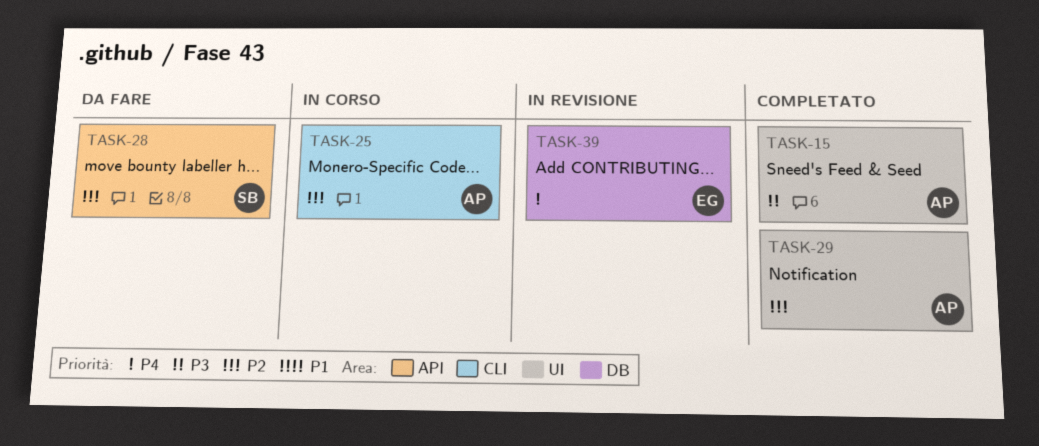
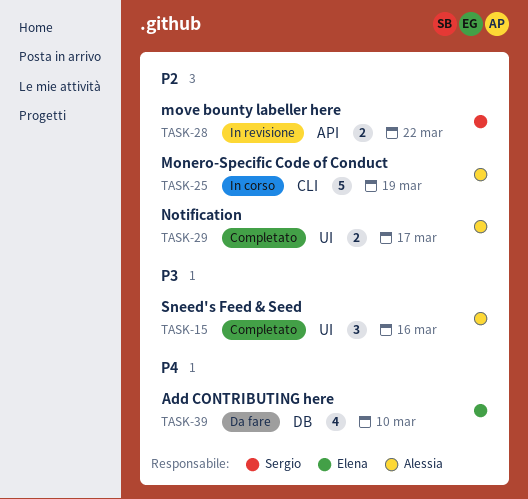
TASK-28, status: Da fare -> In revisione
TASK-39, status: In revisione -> Da fare

